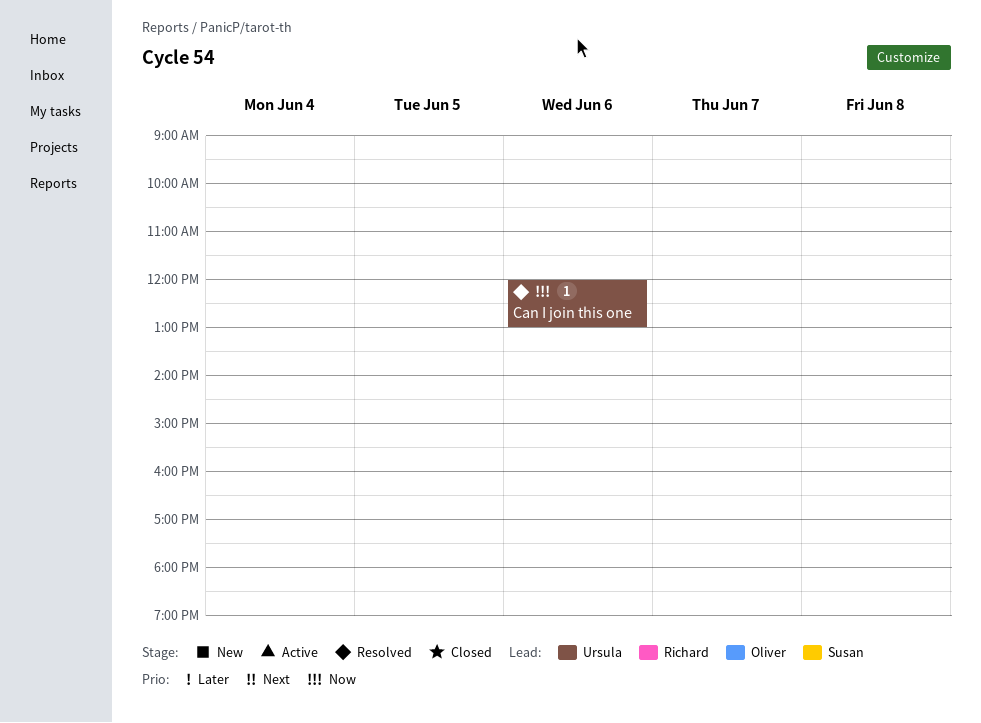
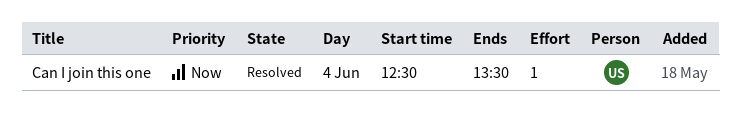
Can I join this one, day: Jun 6 -> Jun 4
Can I join this one, begins: 12:00 -> 12:30
Can I join this one, ends: 13:00 -> 13:30

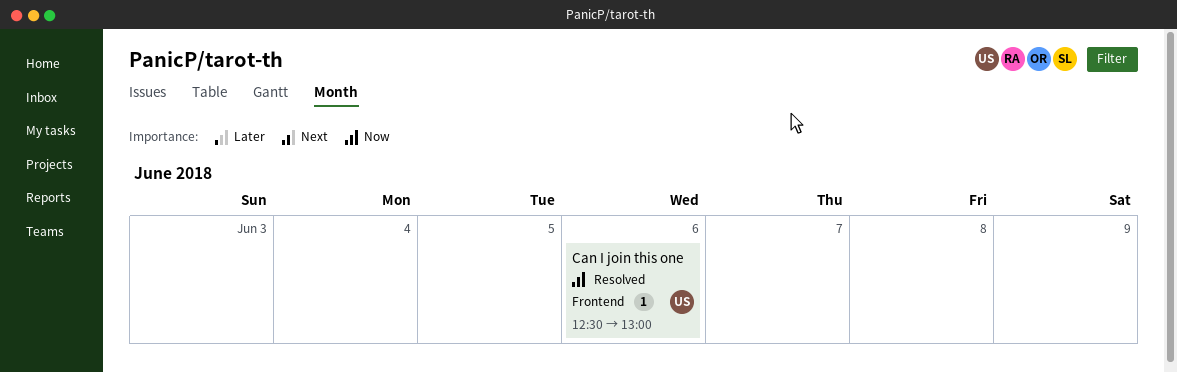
Can I join this one, day: Jun 4 -> Jun 6
Can I join this one, ends: 13:30 -> 13:00

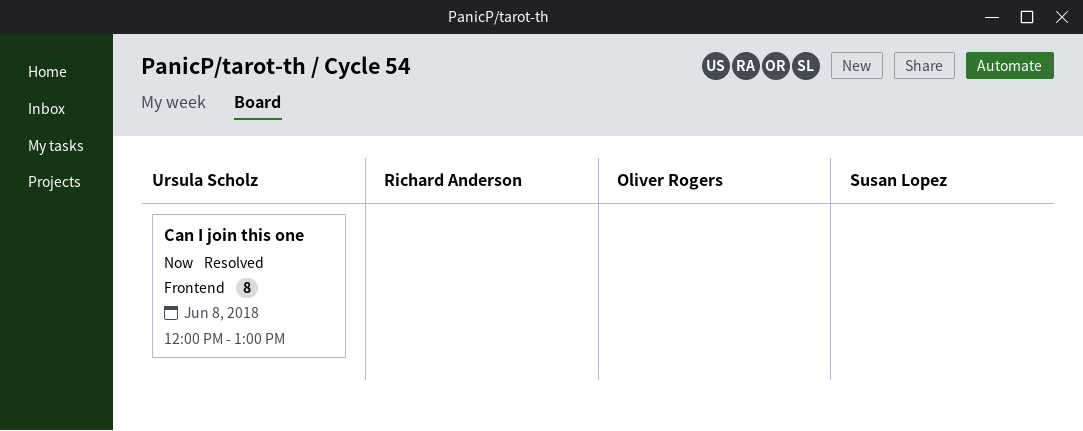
Can I join this one, estimate: 1 -> 8
Can I join this one, day: Jun 6 -> Jun 8
Can I join this one, begins: 12:30 -> 12:00

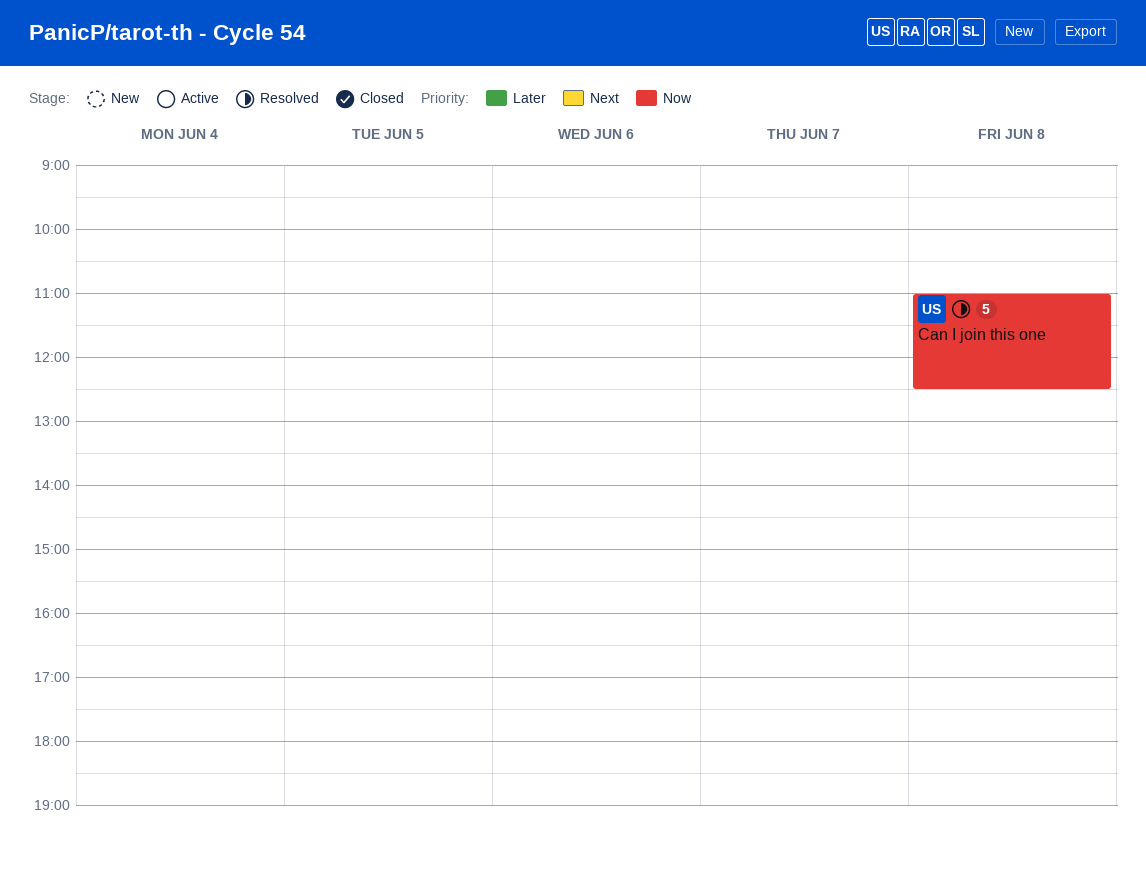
Can I join this one, estimate: 8 -> 5
Can I join this one, begins: 12:00 -> 11:00
Can I join this one, ends: 13:00 -> 12:30

